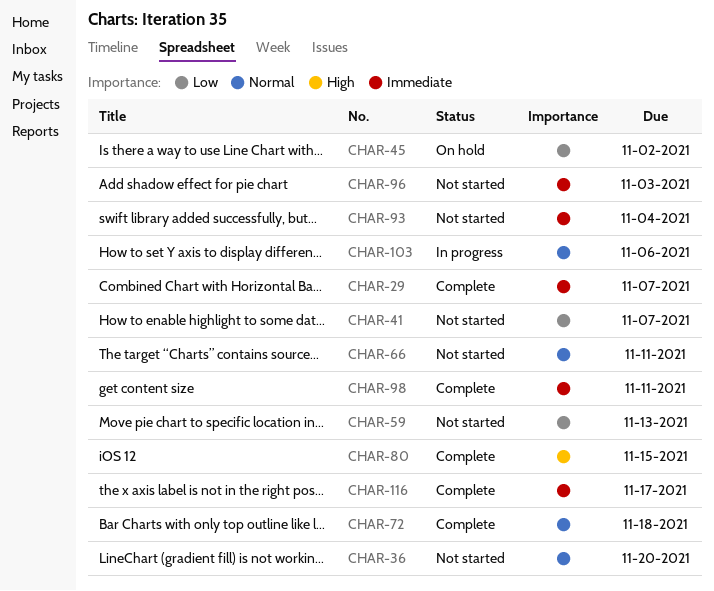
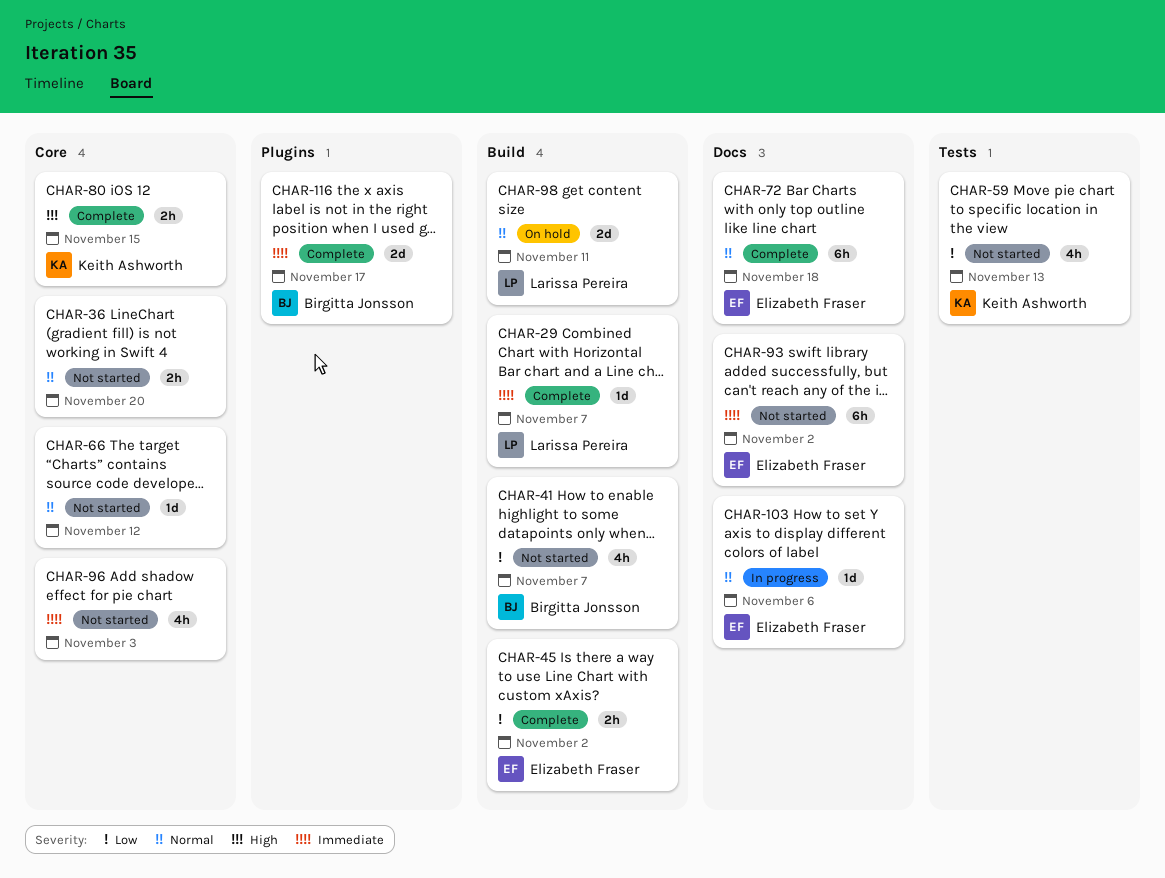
CHAR-45, status: On hold -> Complete
CHAR-66, due: Nov 11 -> Nov 12
CHAR-93, due: Nov 4 -> Nov 2
CHAR-98, status: Complete -> On hold
CHAR-98, priority: Immediate -> Normal

